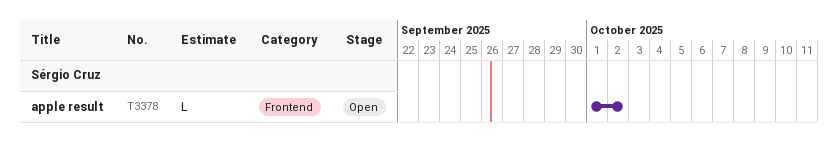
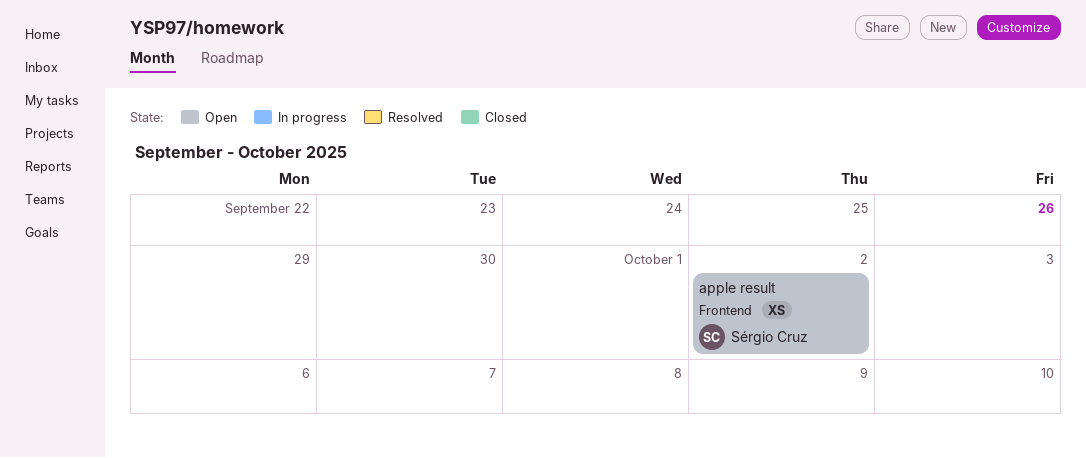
apple result, estimate: L -> XS

